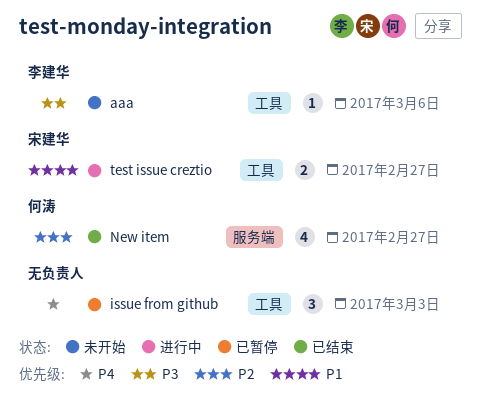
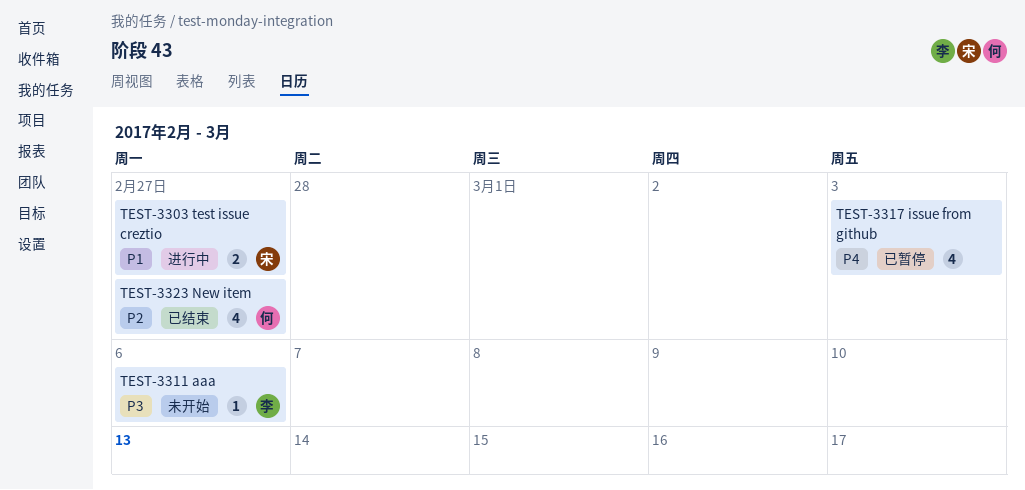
issue from github, estimate: 3 -> 4

